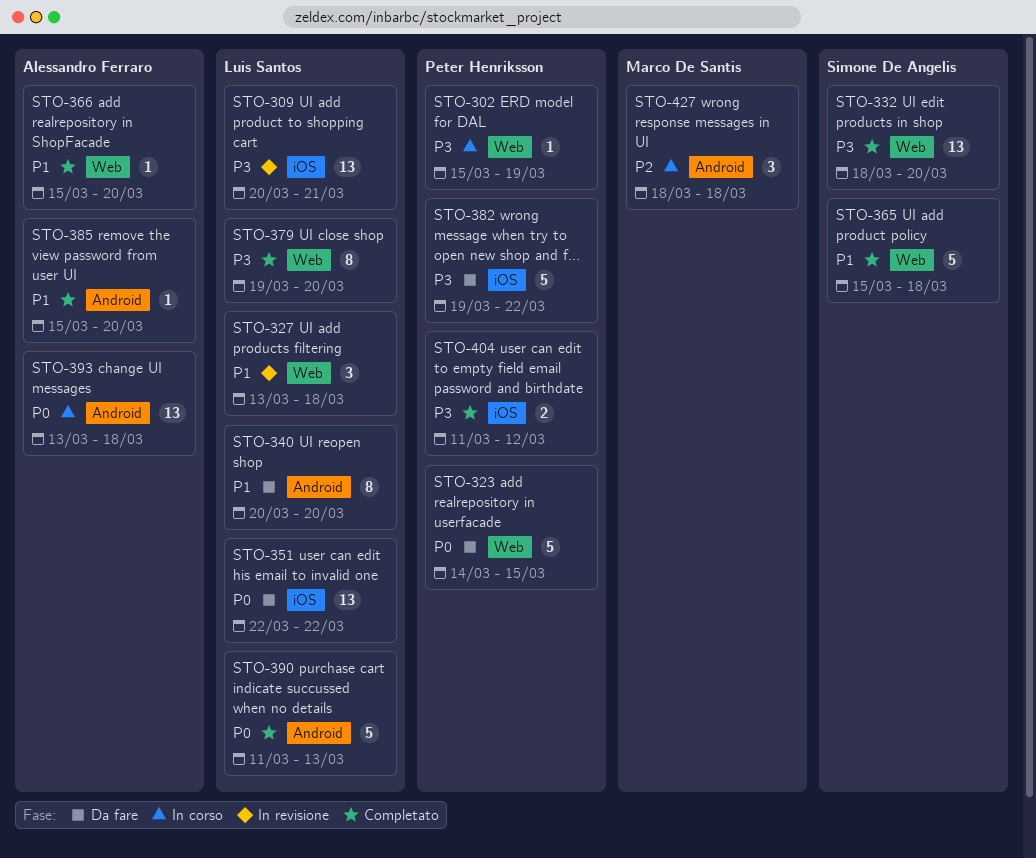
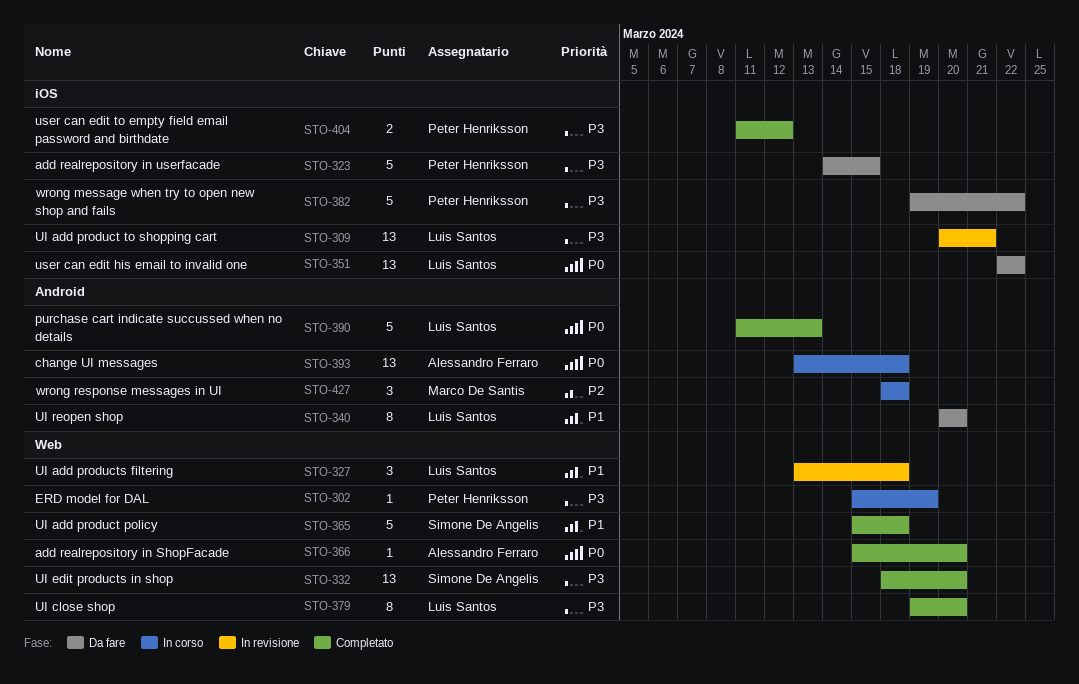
STO-323, priority: P0 -> P3
STO-323, label: Web -> iOS
STO-366, priority: P1 -> P0
STO-385: present -> none

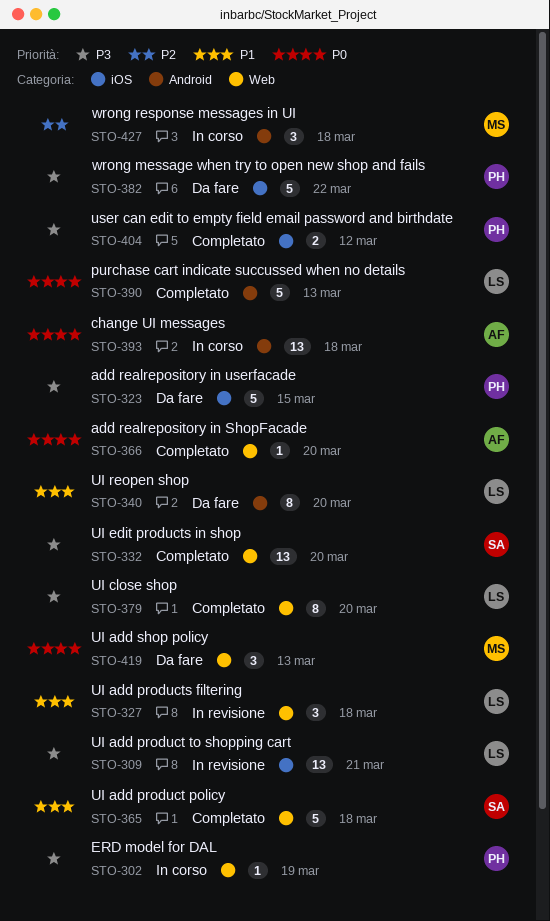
STO-351: present -> none
STO-419: none -> present

